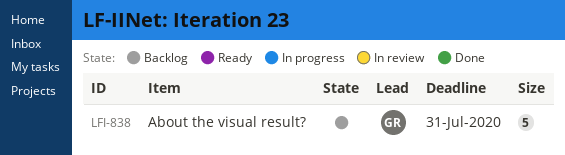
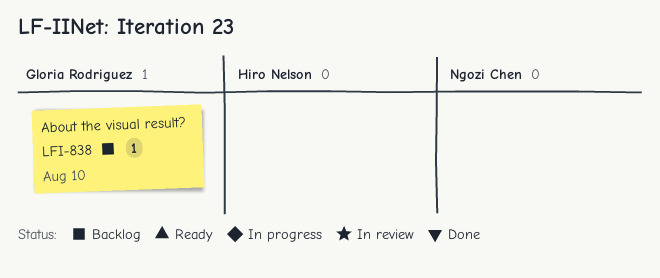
LFI-838, estimate: 5 -> 1
LFI-838, due: Jul 31 -> Aug 10

